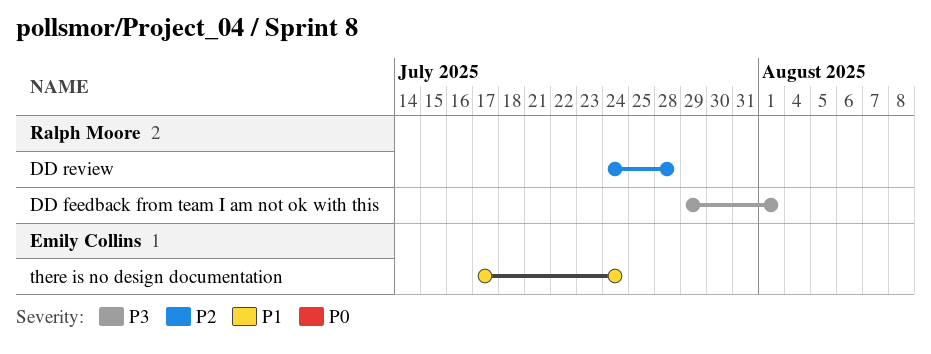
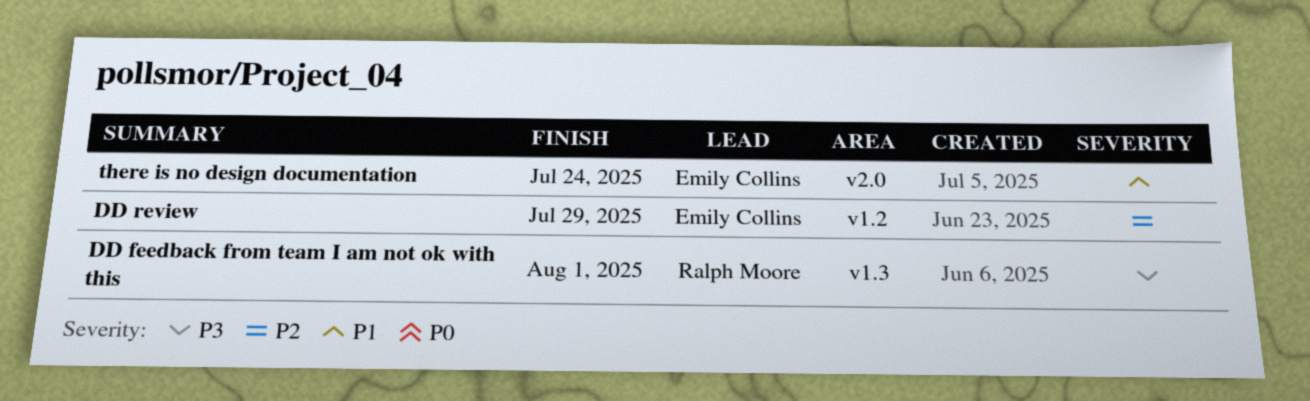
DD review, owner: Ralph Moore -> Emily Collins
DD review, due: Jul 28 -> Jul 29

